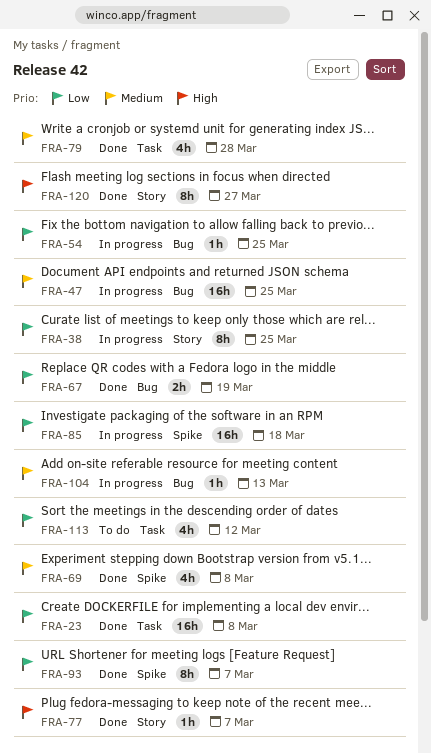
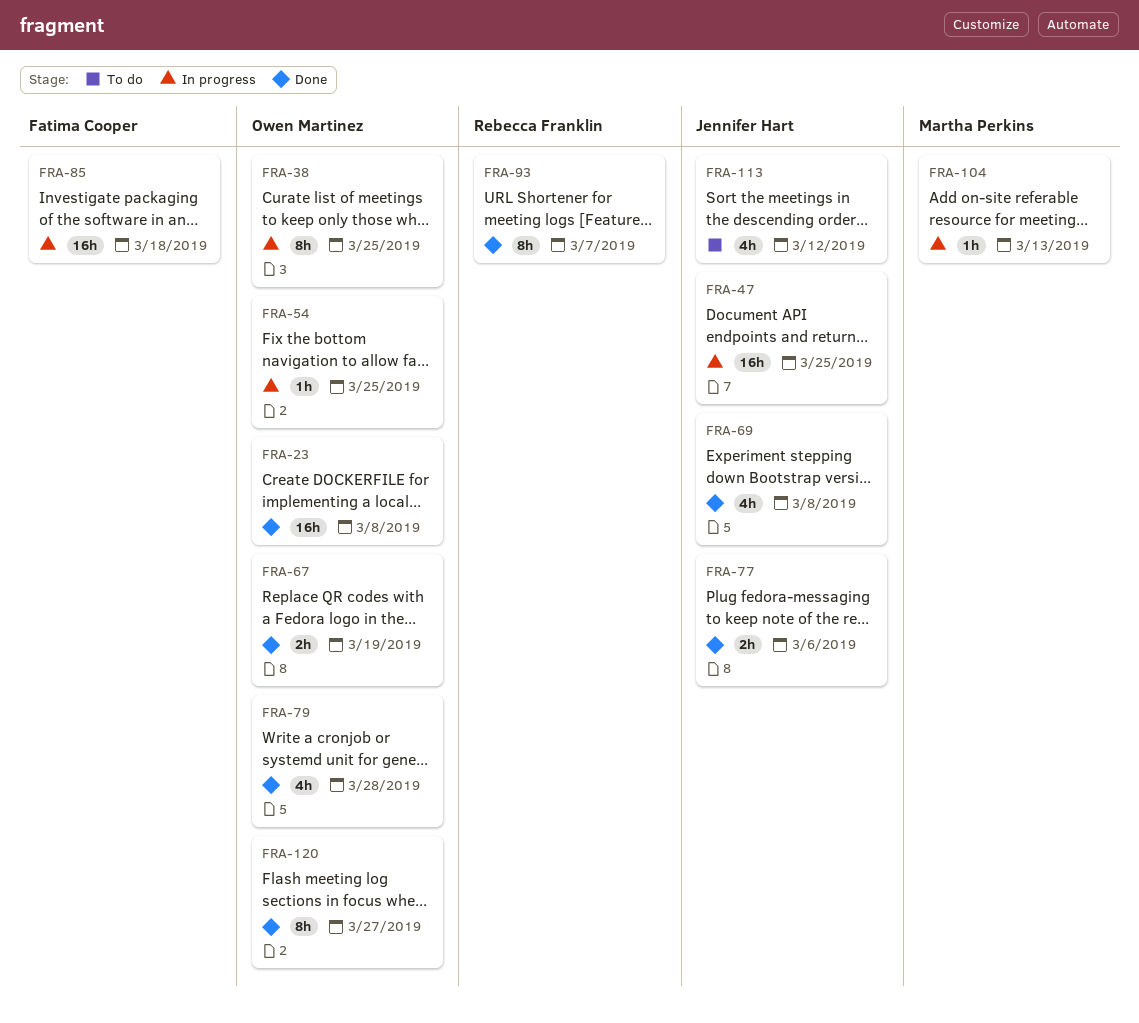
FRA-77, estimate: 1h -> 2h
FRA-77, due: Mar 7 -> Mar 6

